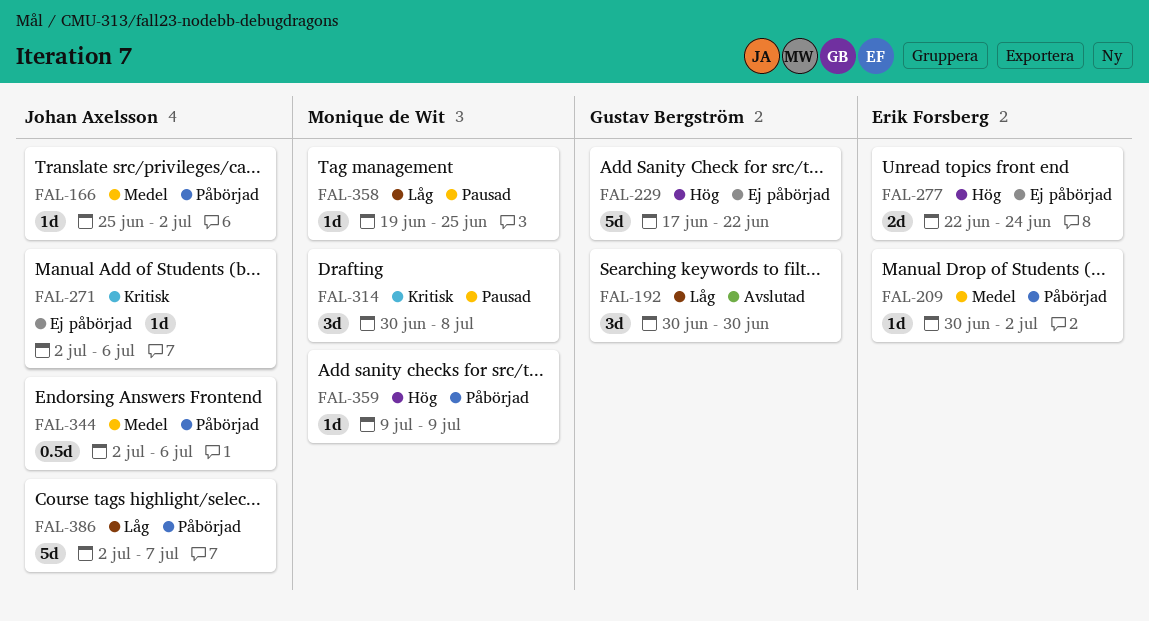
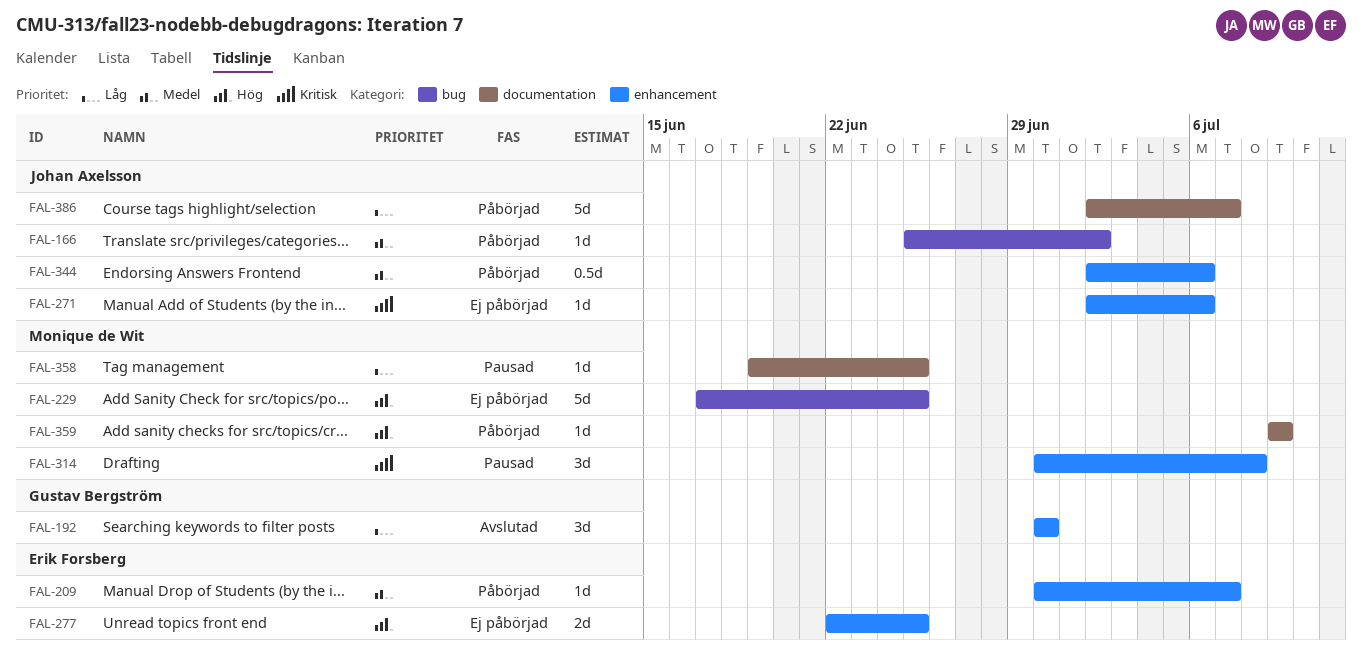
FAL-209, due: Jul 2 -> Jul 7
FAL-229, owner: Gustav Bergström -> Monique de Wit
FAL-229, due: Jun 22 -> Jun 25
FAL-277, due: Jun 24 -> Jun 25

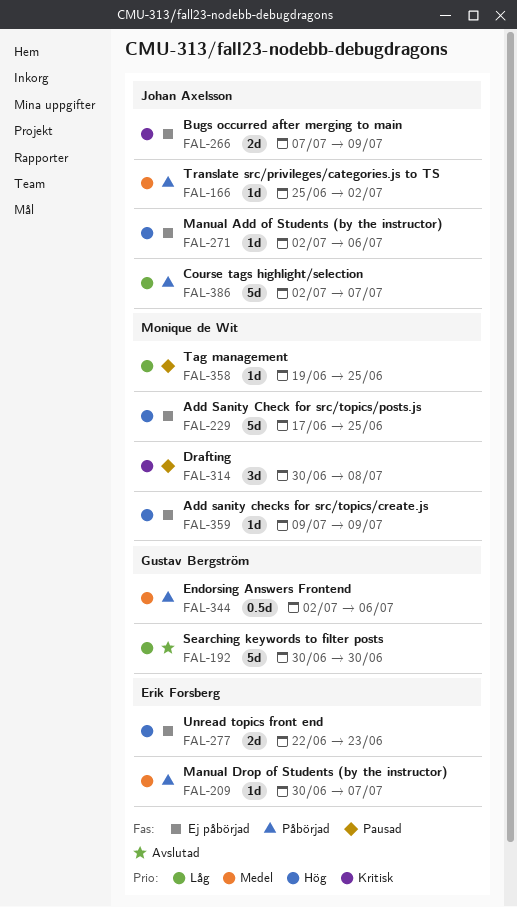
FAL-192, estimate: 3d -> 5d
FAL-266: none -> present
FAL-271, priority: Kritisk -> Hög
FAL-277, due: Jun 25 -> Jun 23
FAL-344, owner: Johan Axelsson -> Gustav Bergström
FAL-359, status: Påbörjad -> Ej påbörjad

